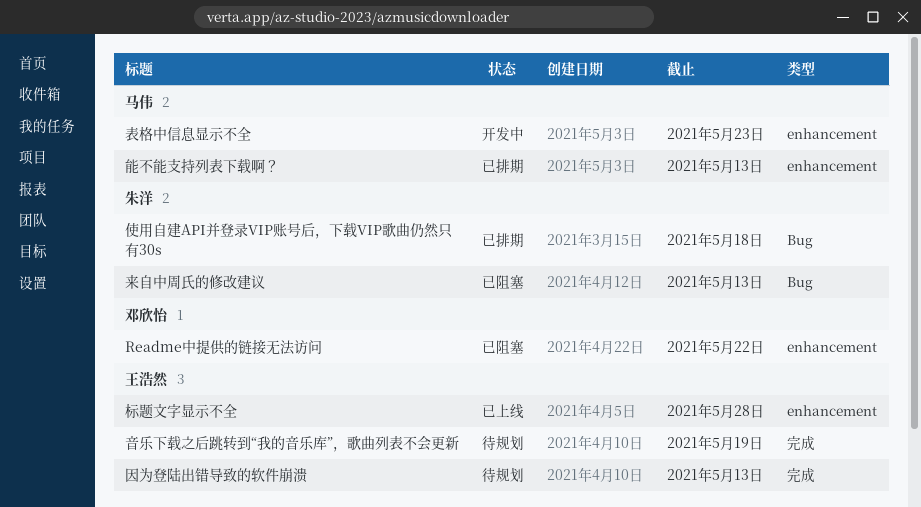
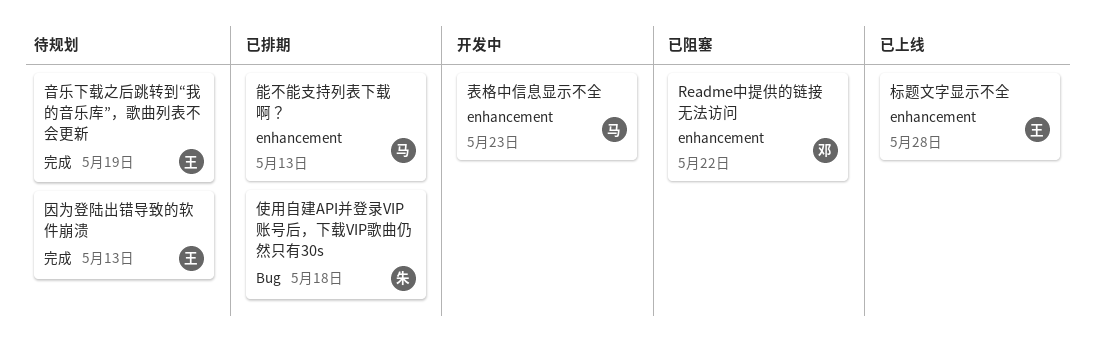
来自中周氏的修改建议: present -> none

